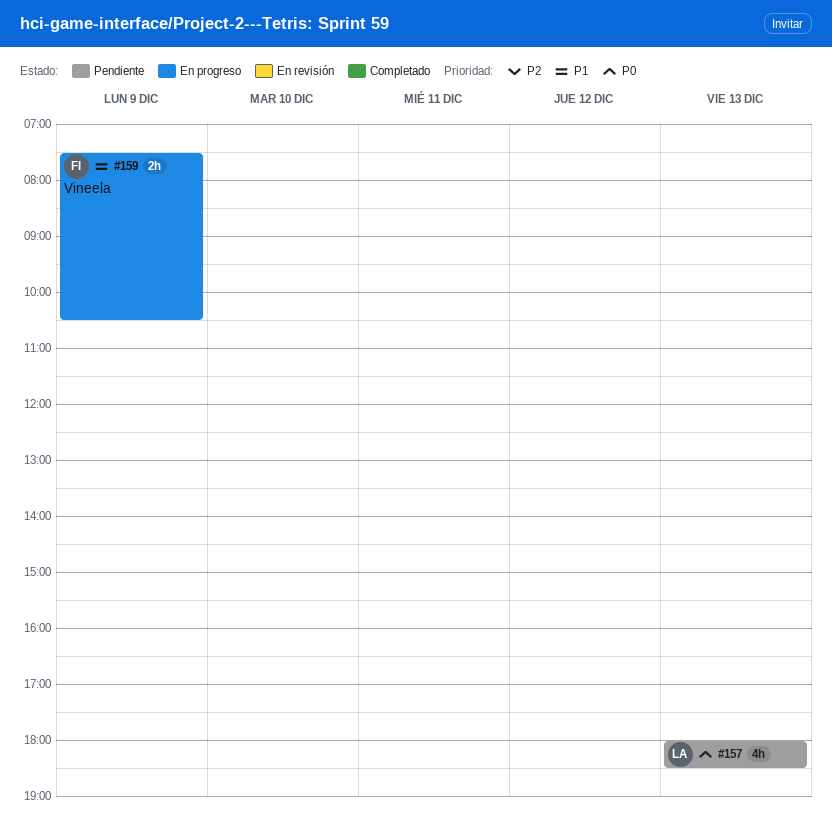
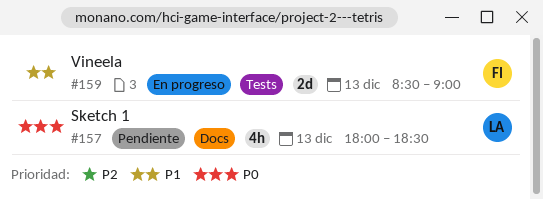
#159, estimate: 2h -> 2d
#159, day: Dec 9 -> Dec 13
#159, begins: 07:30 -> 08:30
#159, ends: 10:30 -> 09:00

